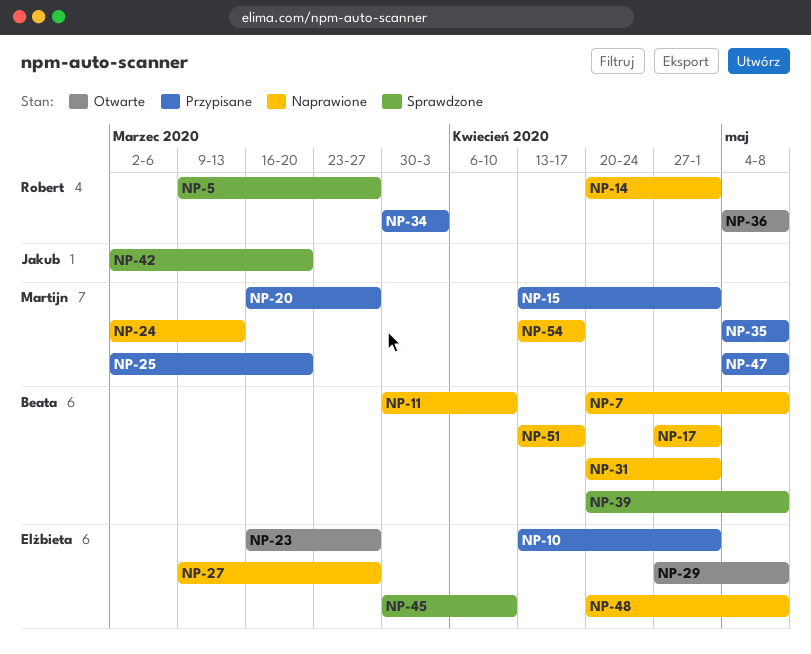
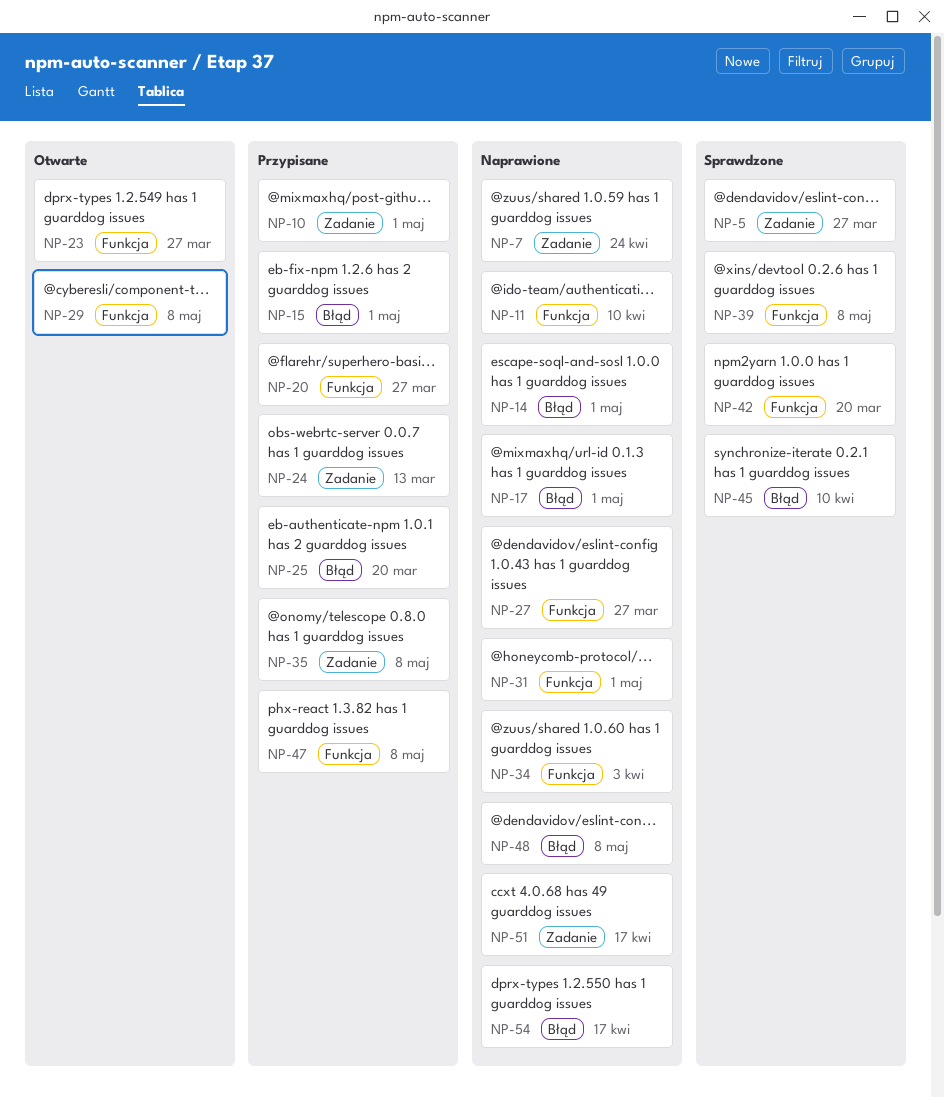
NP-7, due: May 8 -> Apr 24
NP-24, status: Naprawione -> Przypisane
NP-34, status: Przypisane -> Naprawione
NP-36: present -> none

